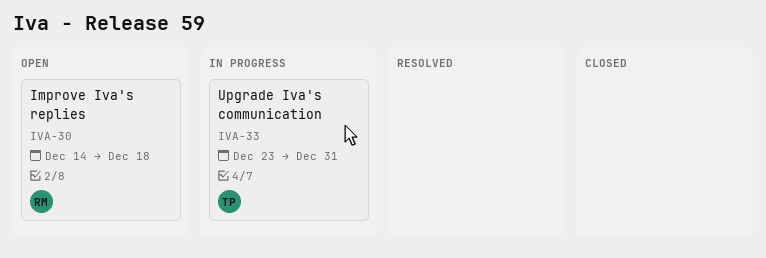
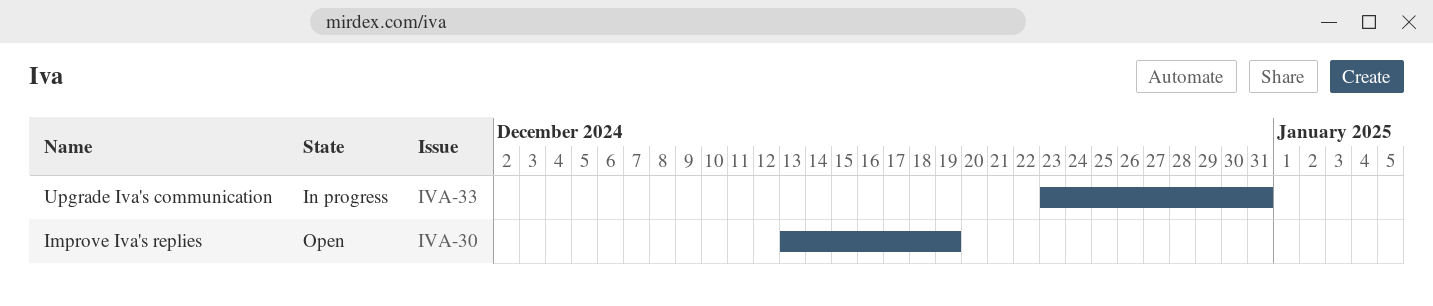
IVA-30, start: Dec 14 -> Dec 13
IVA-30, due: Dec 18 -> Dec 19

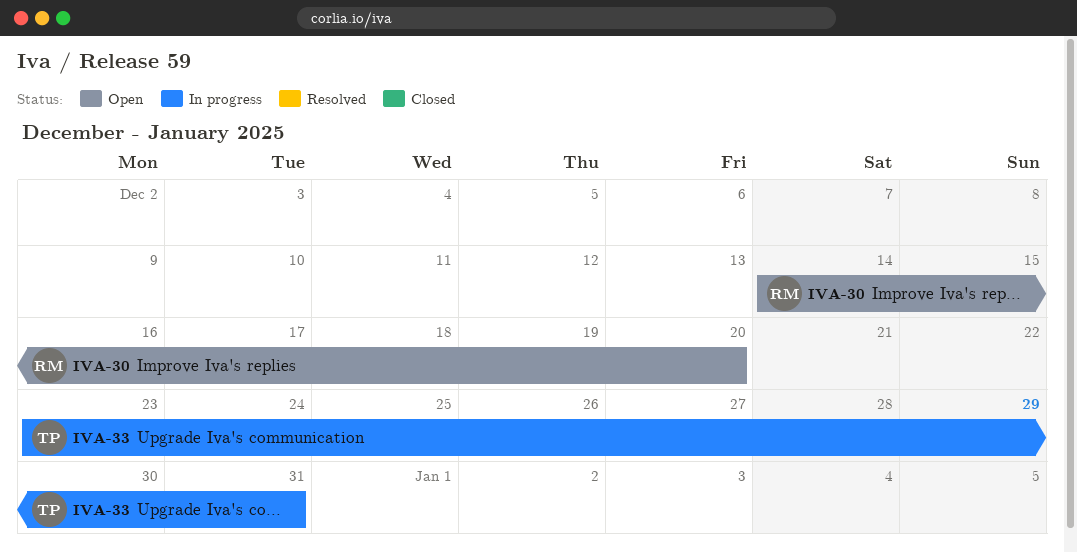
IVA-30, start: Dec 13 -> Dec 14
IVA-30, due: Dec 19 -> Dec 20

